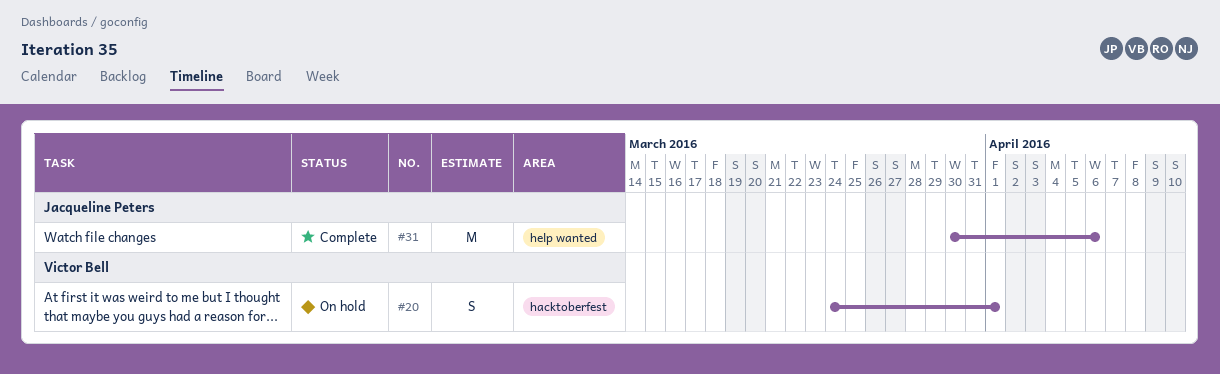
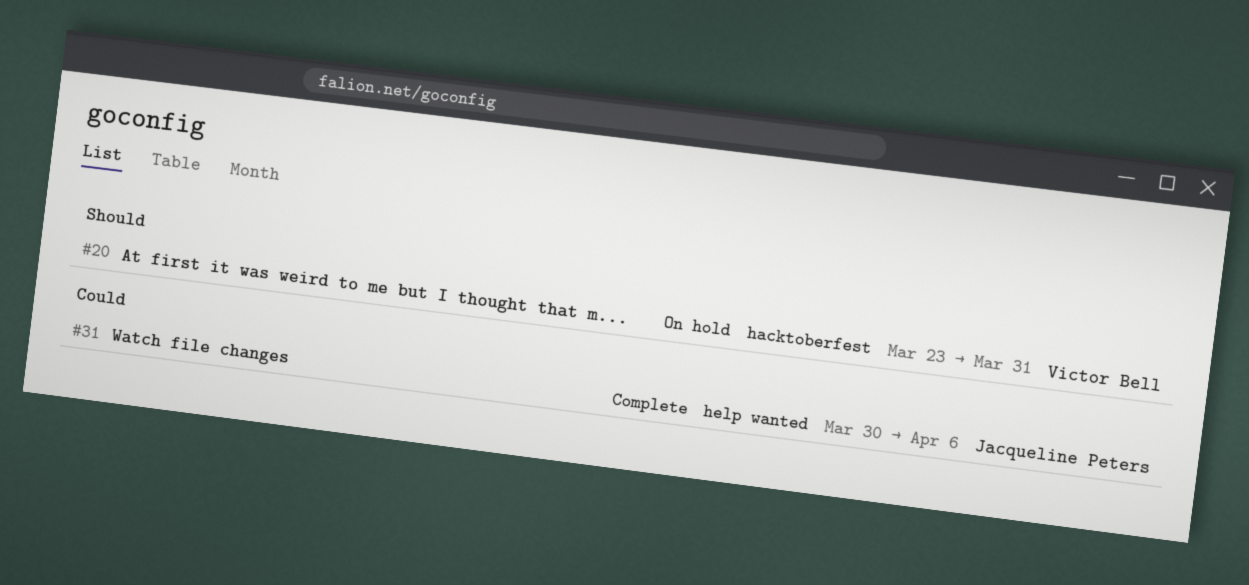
#20, start: Mar 24 -> Mar 23
#20, due: Apr 1 -> Mar 31

